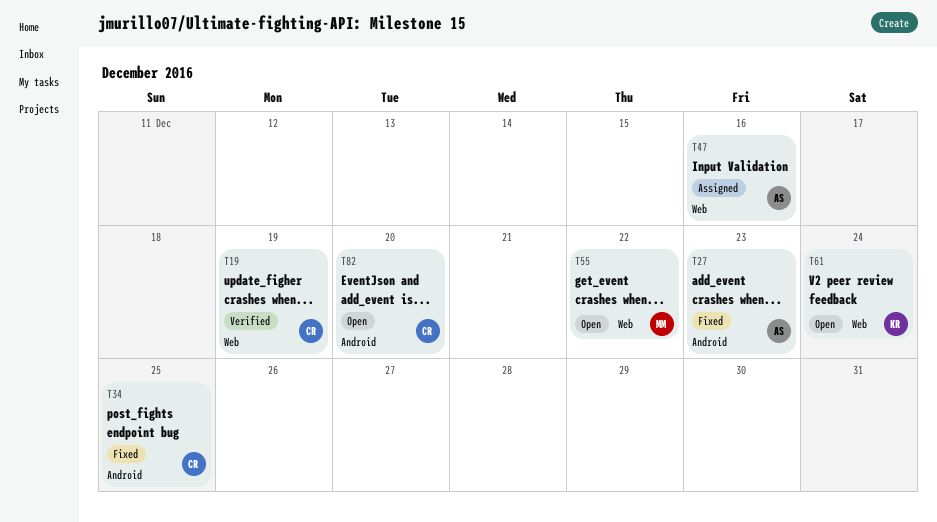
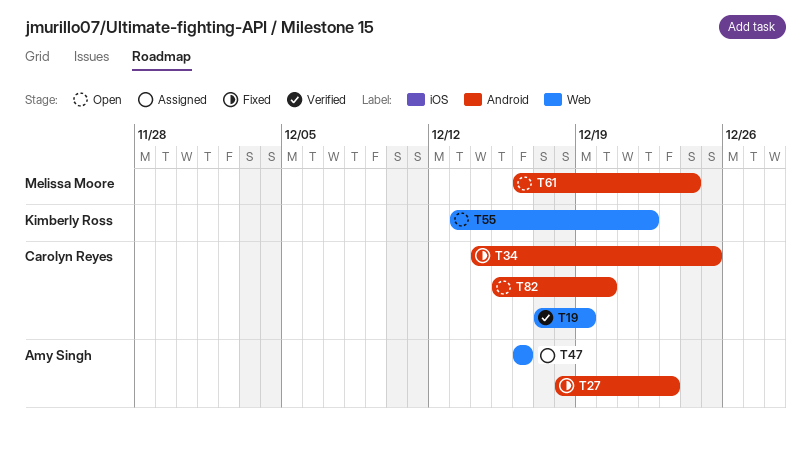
T55, owner: Melissa Moore -> Kimberly Ross
T61, owner: Kimberly Ross -> Melissa Moore
T61, label: Web -> Android

